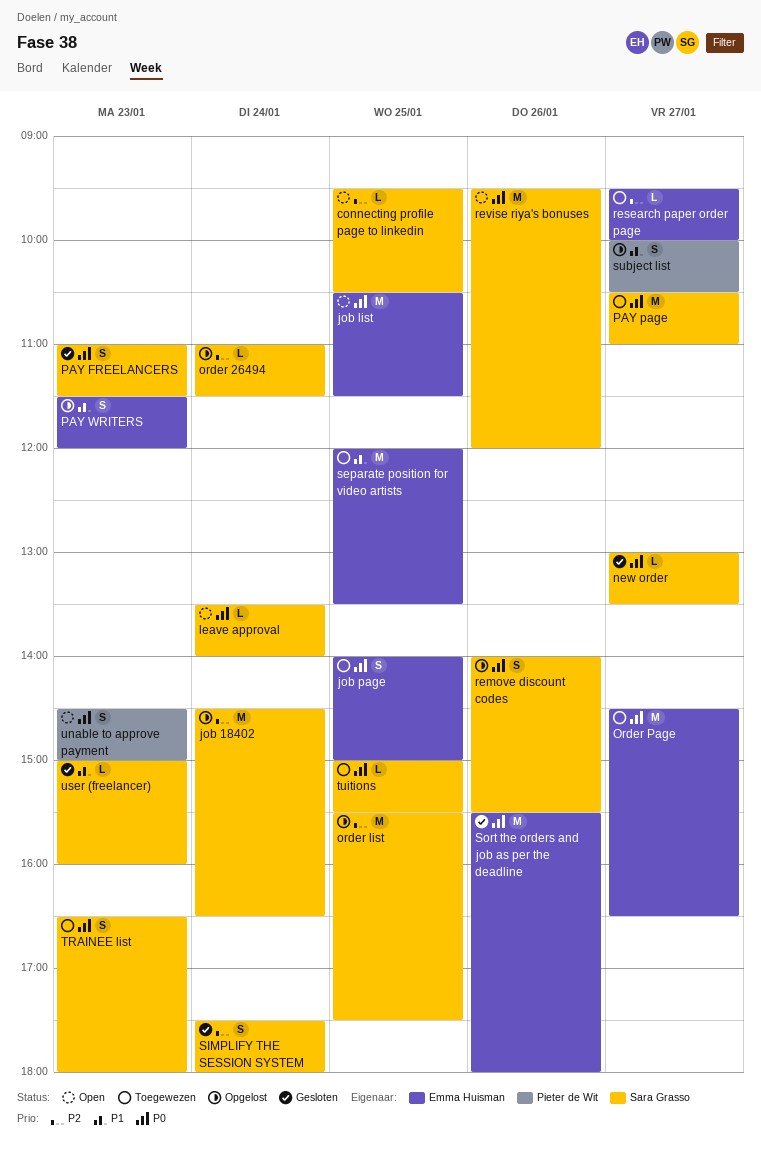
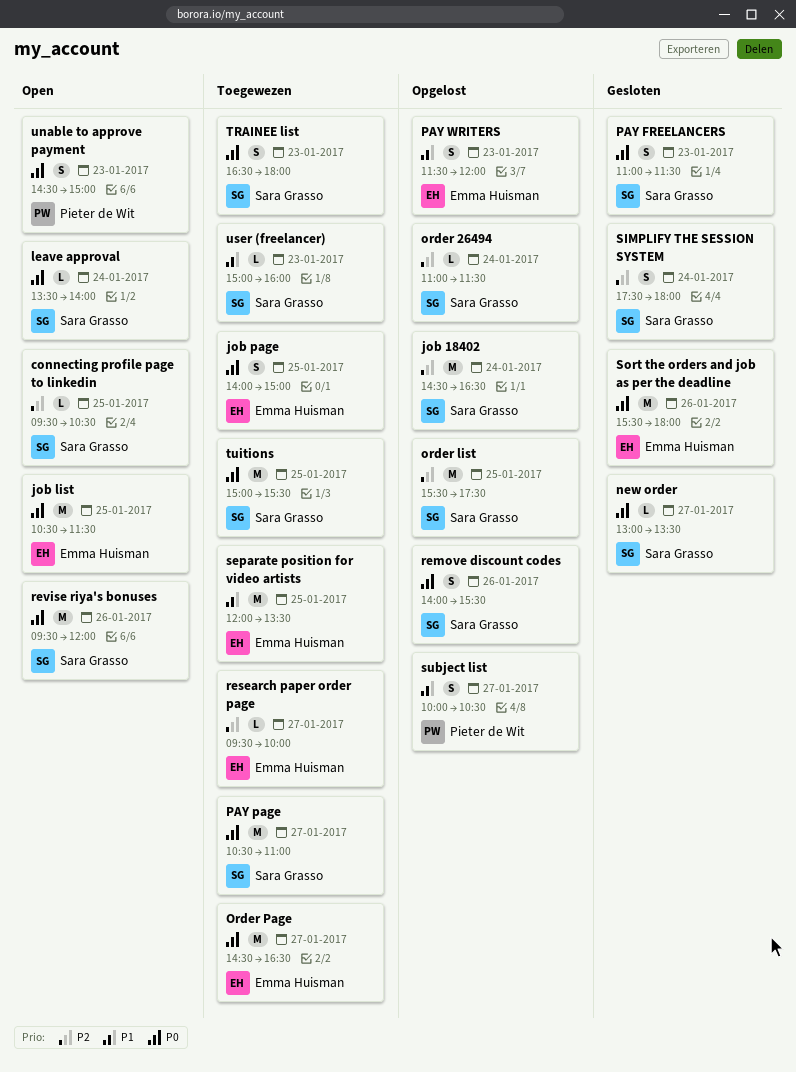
tuitions, estimate: L -> M
user (freelancer), status: Gesloten -> Toegewezen

